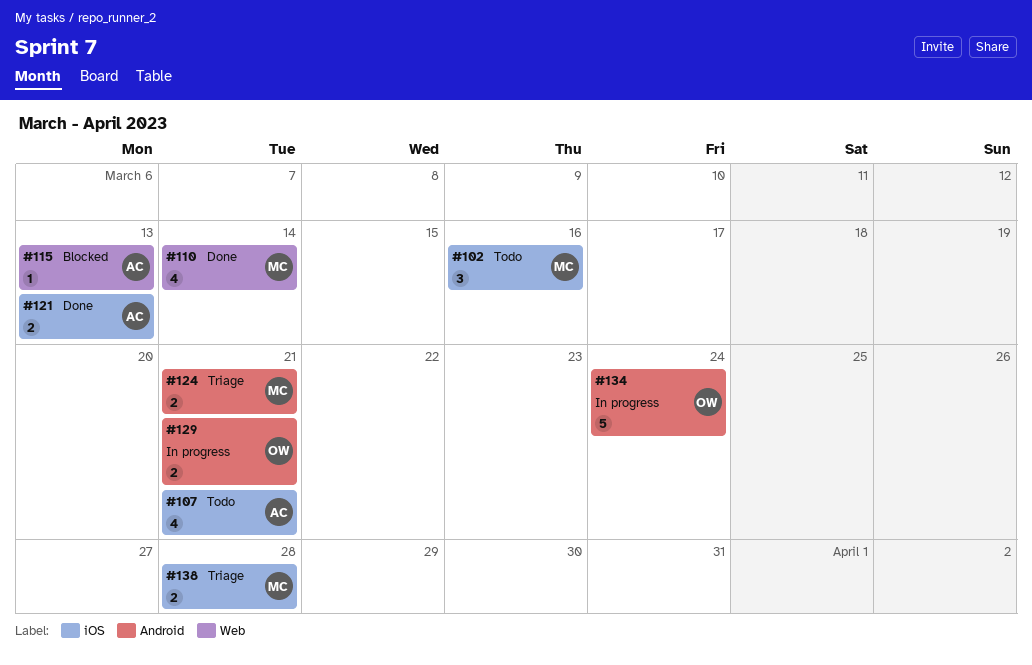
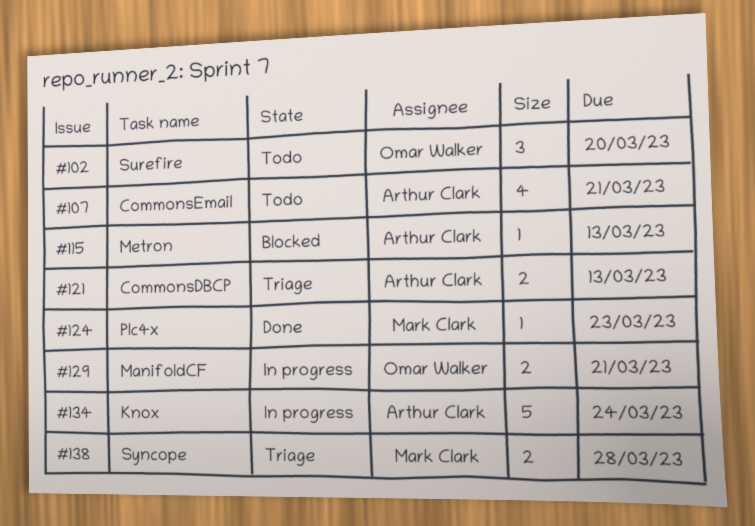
#102, owner: Mark Clark -> Omar Walker
#102, due: Mar 16 -> Mar 20
#110: present -> none
#121, status: Done -> Triage
#124, status: Triage -> Done
#124, estimate: 2 -> 1
#124, due: Mar 21 -> Mar 23
#134, owner: Omar Walker -> Arthur Clark

